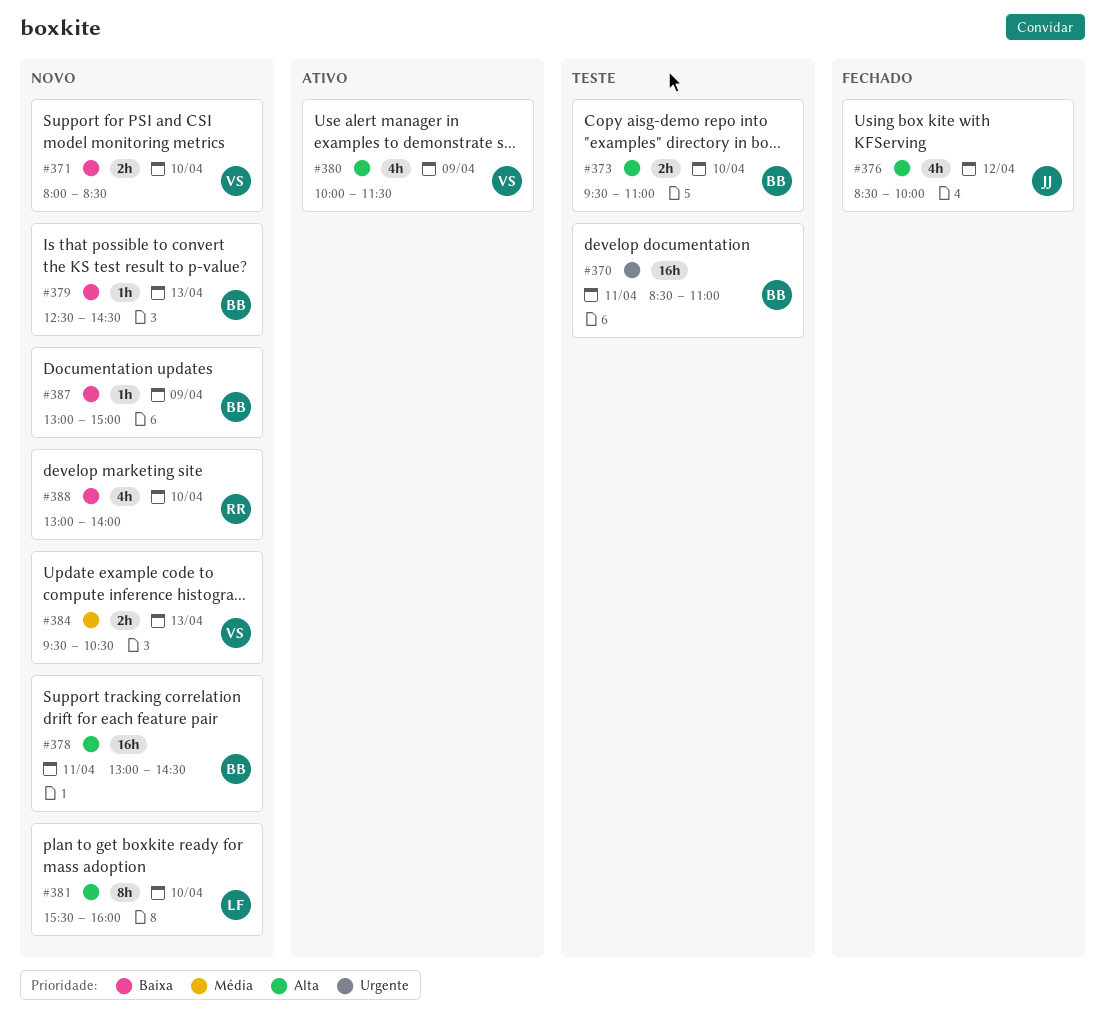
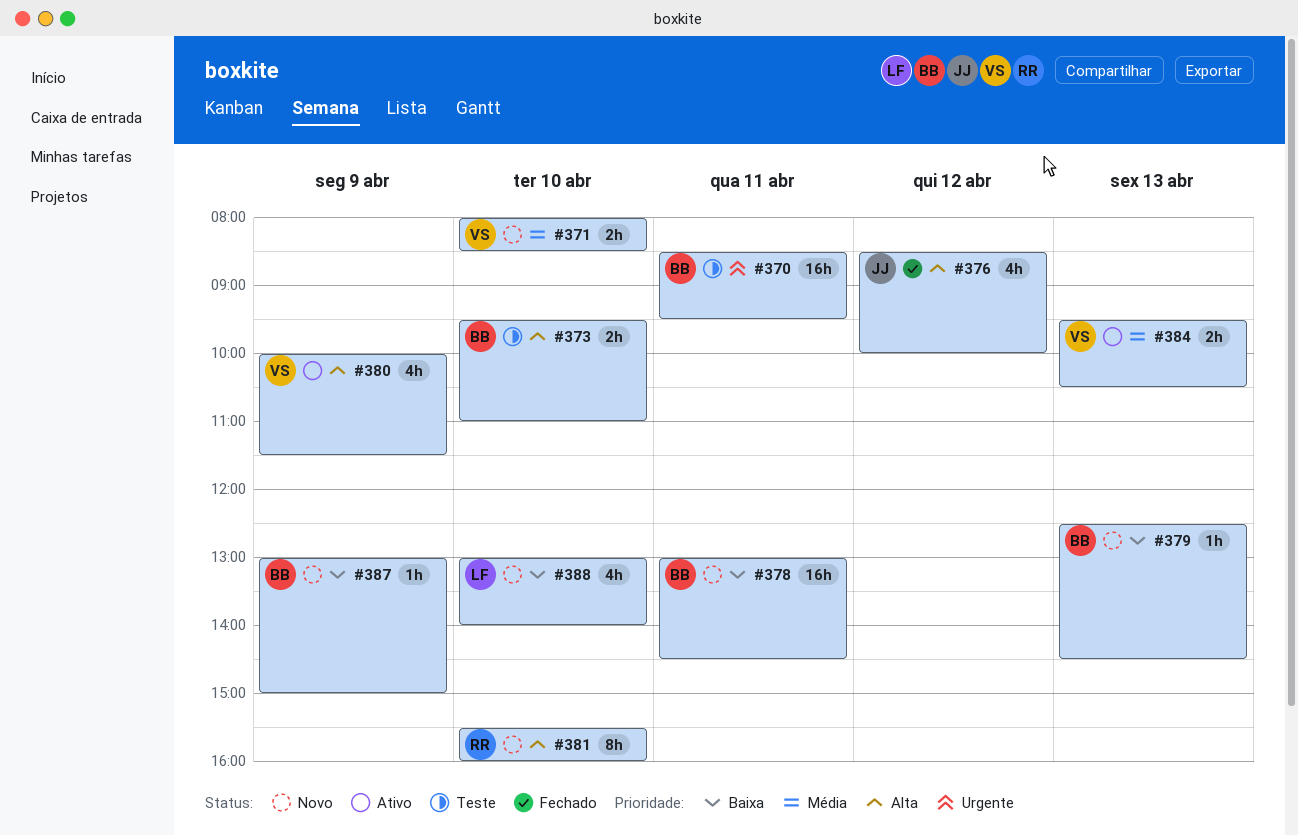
#370, ends: 11:00 -> 09:30
#371, priority: Baixa -> Média
#378, priority: Alta -> Baixa
#381, owner: LF -> RR
#384, status: Novo -> Ativo
#388, owner: RR -> LF

